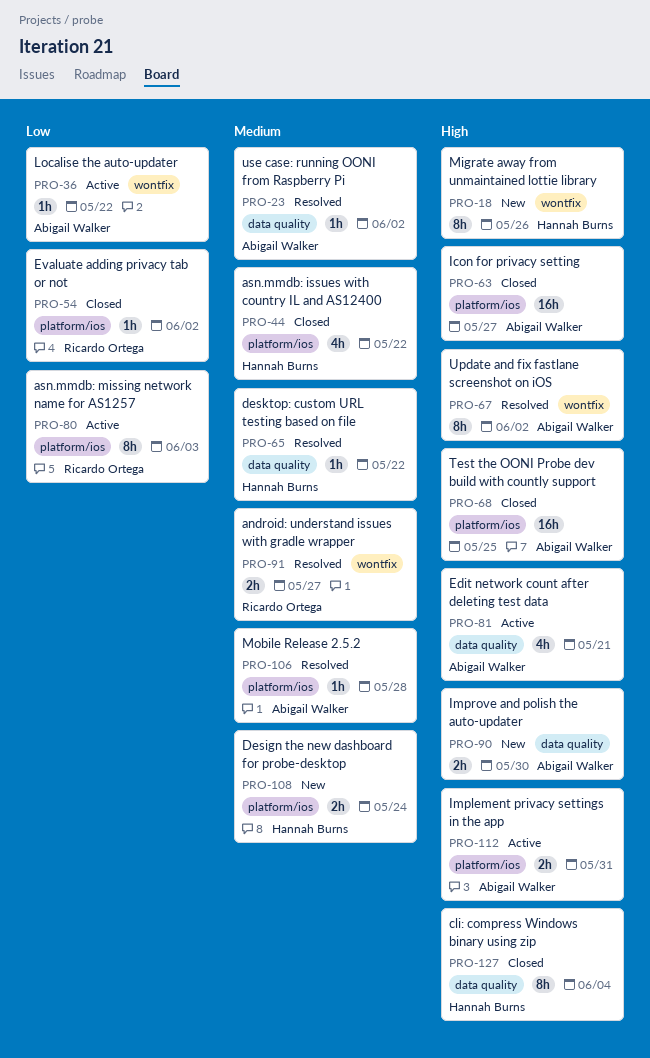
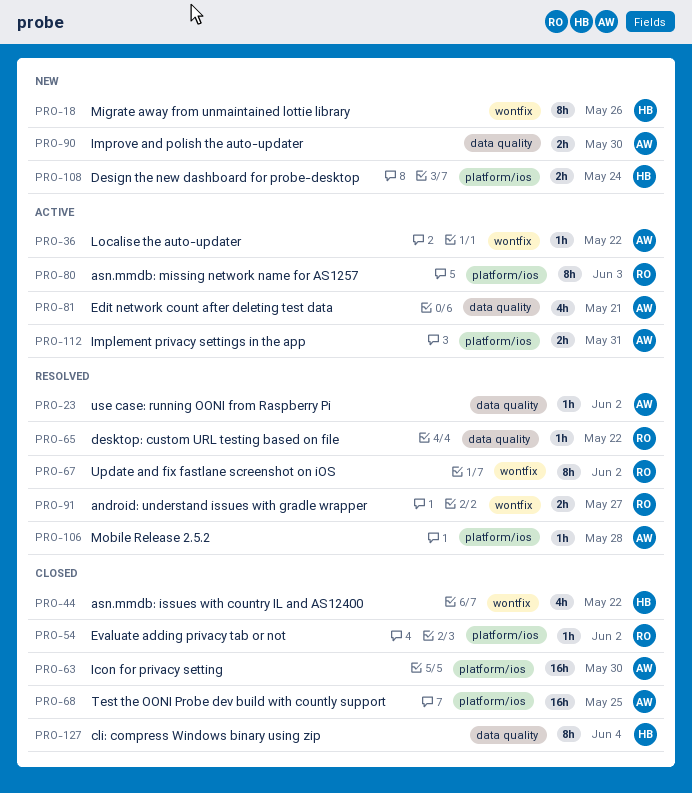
PRO-44, label: platform/ios -> wontfix
PRO-63, due: May 27 -> May 30
PRO-65, owner: Hannah Burns -> Ricardo Ortega
PRO-67, owner: Abigail Walker -> Ricardo Ortega

